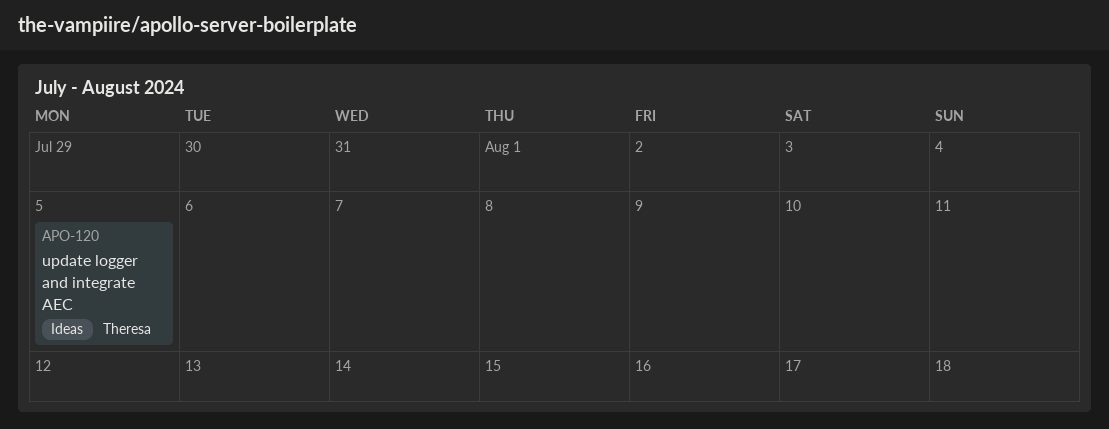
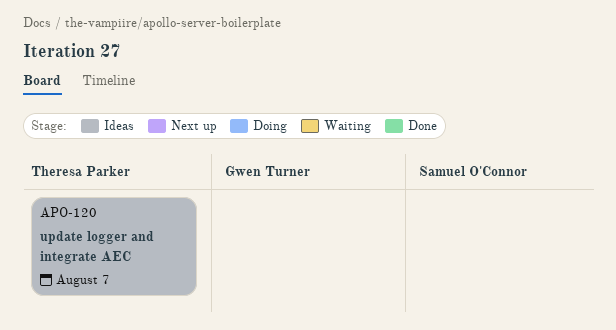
APO-120, due: Aug 5 -> Aug 7

